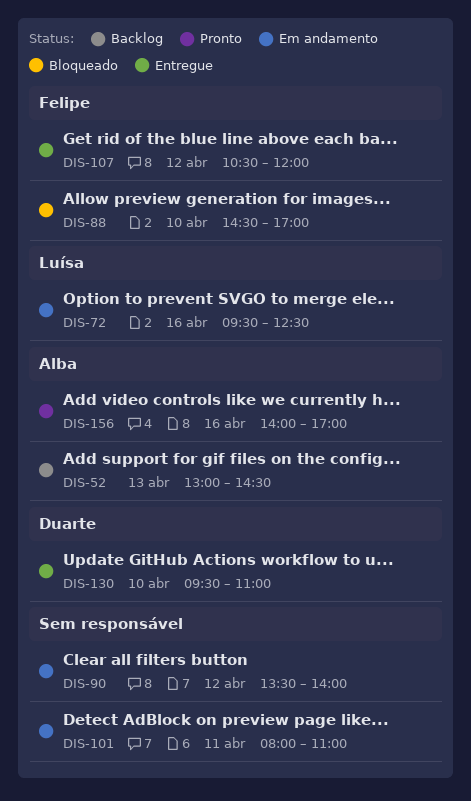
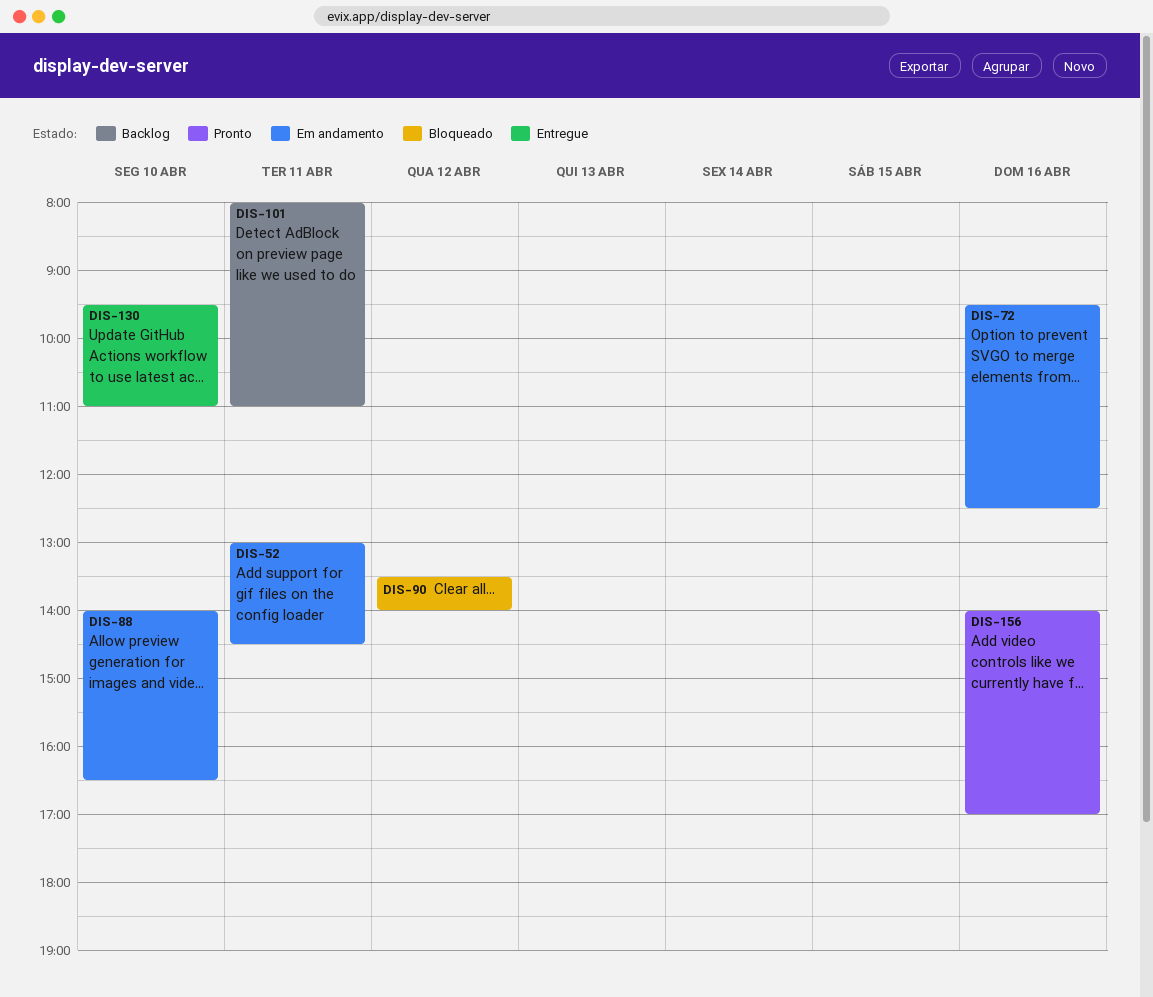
DIS-52, status: Backlog -> Em andamento
DIS-52, day: Apr 13 -> Apr 11
DIS-88, status: Bloqueado -> Em andamento
DIS-88, begins: 14:30 -> 14:00
DIS-88, ends: 17:00 -> 16:30
DIS-90, status: Em andamento -> Bloqueado
DIS-101, status: Em andamento -> Backlog
DIS-107: present -> none

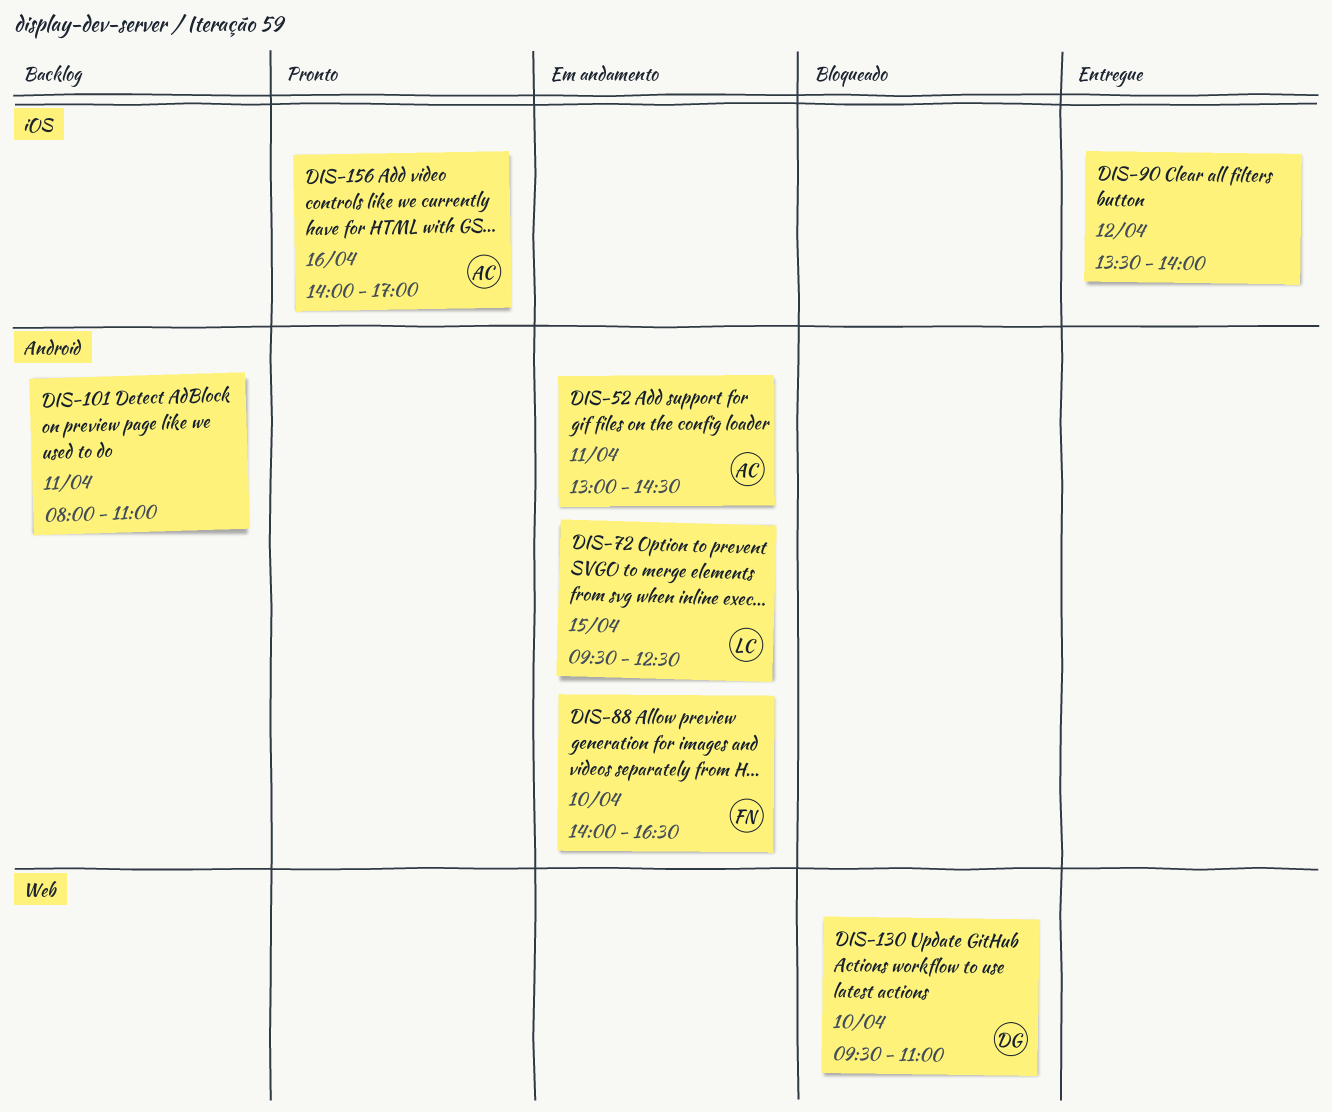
DIS-72, day: Apr 16 -> Apr 15
DIS-90, status: Bloqueado -> Entregue
DIS-130, status: Entregue -> Bloqueado

